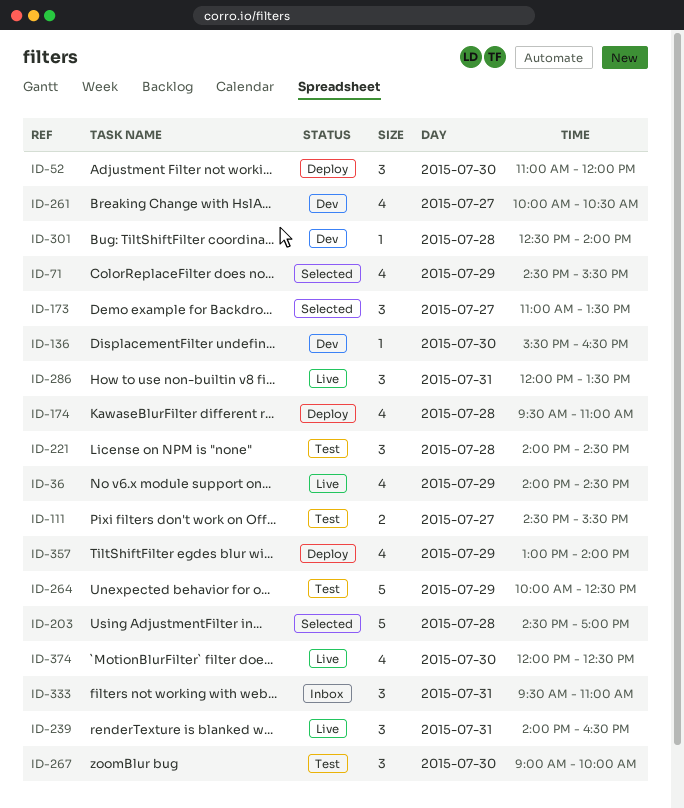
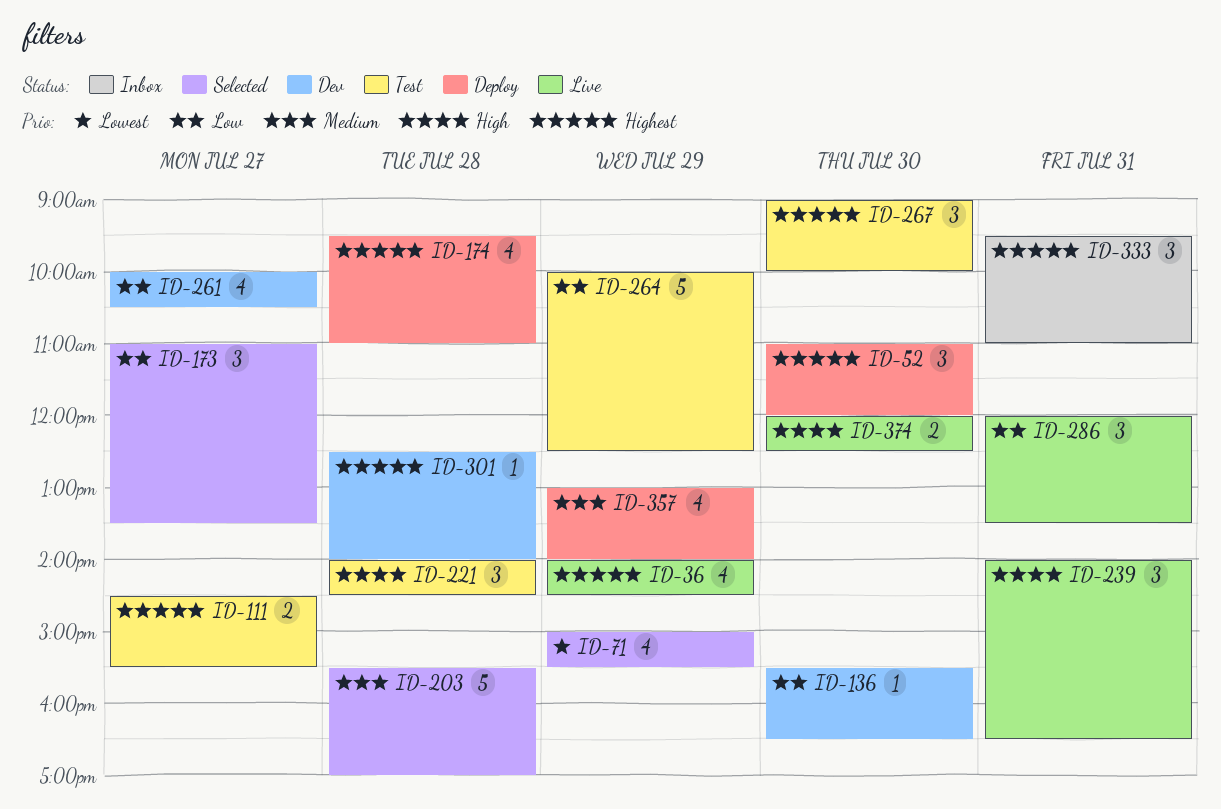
ID-71, begins: 14:30 -> 15:00
ID-203, begins: 14:30 -> 15:30
ID-374, estimate: 4 -> 2

